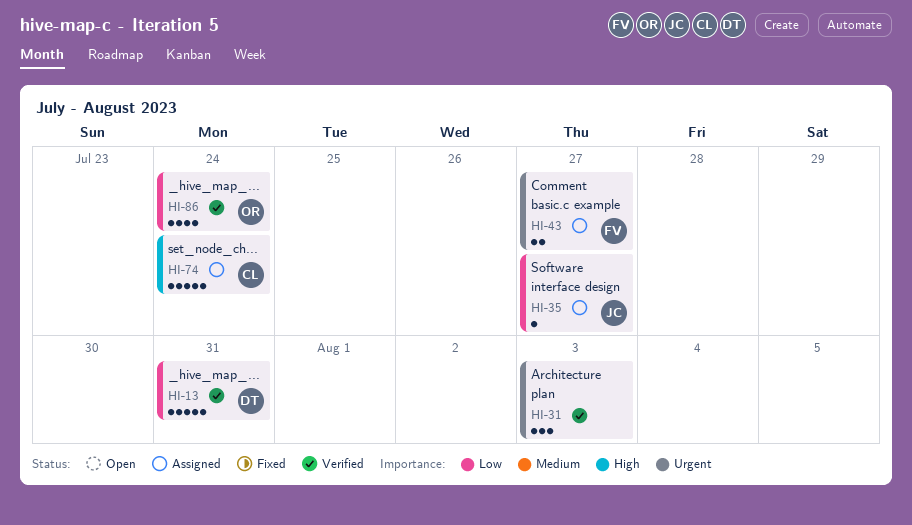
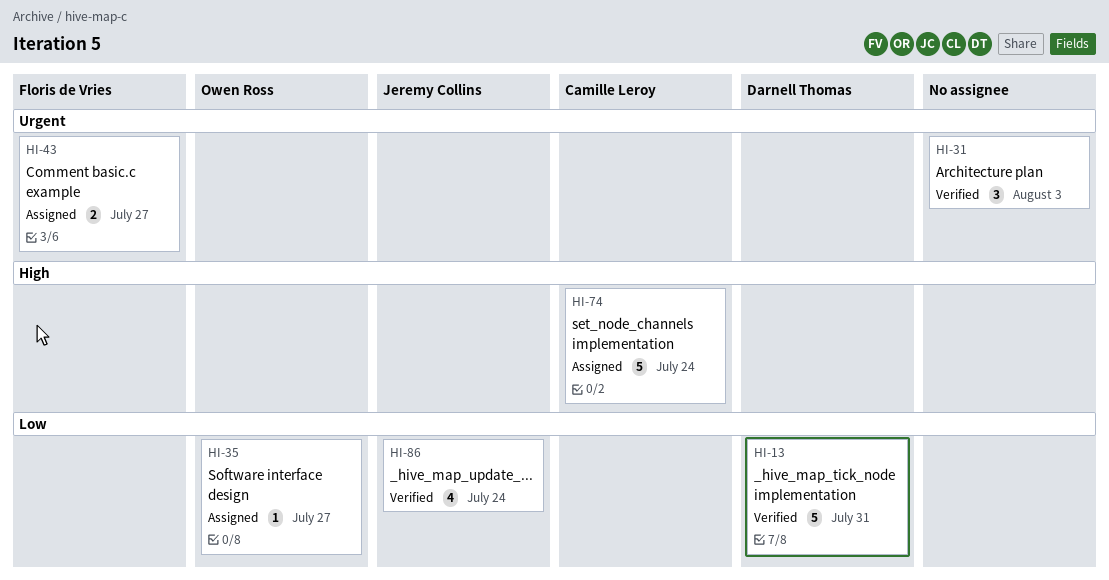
HI-35, owner: Jeremy Collins -> Owen Ross
HI-86, owner: Owen Ross -> Jeremy Collins

